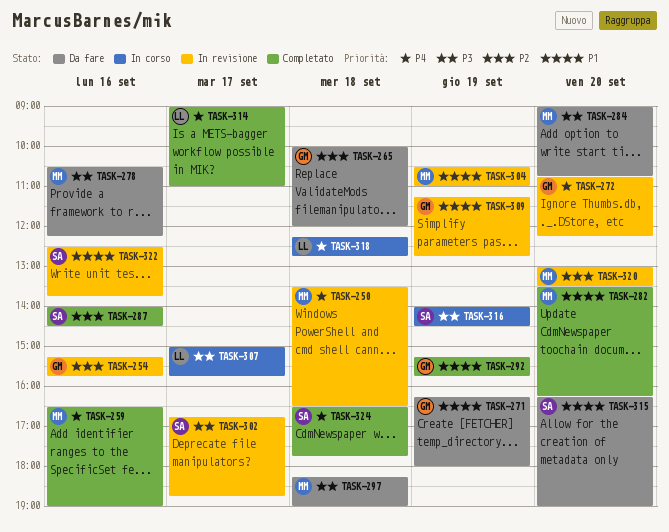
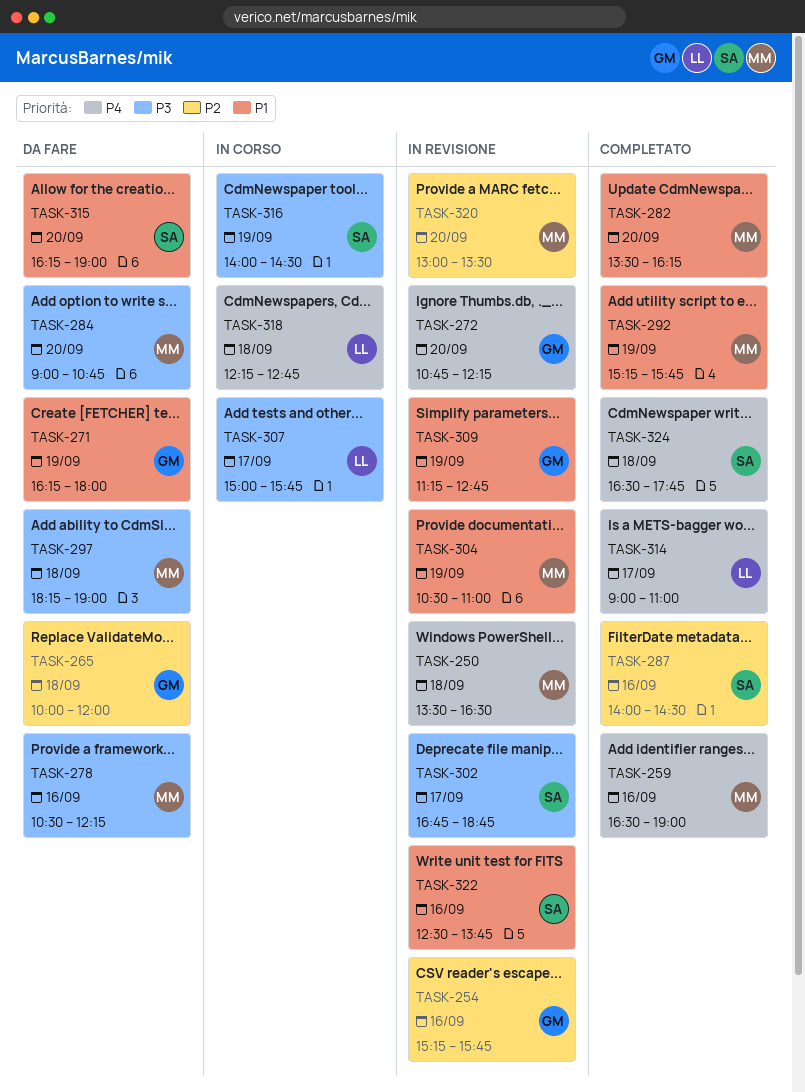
TASK-292, owner: GM -> MM

